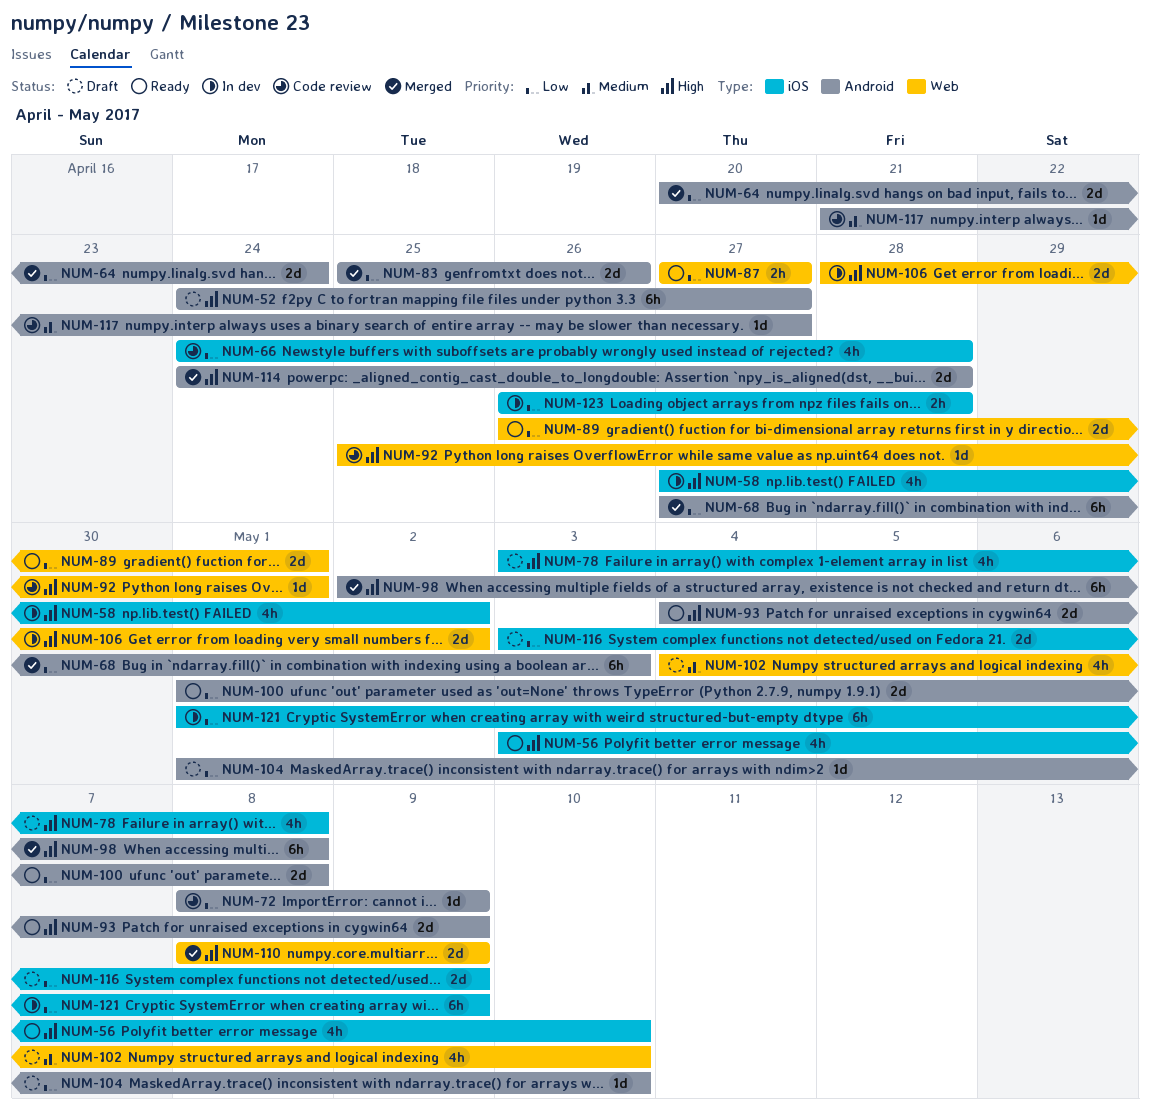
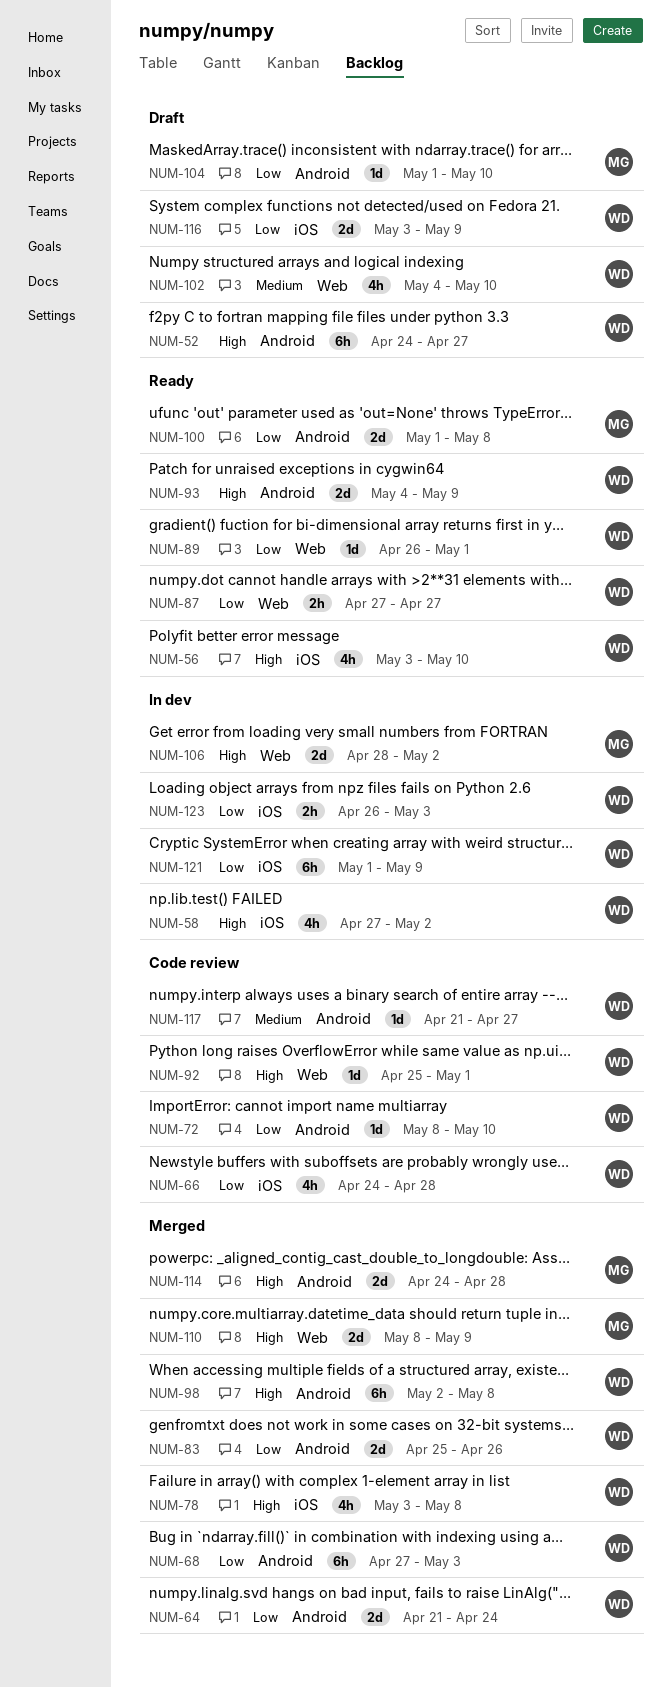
NUM-64, start: Apr 20 -> Apr 21
NUM-72, due: May 9 -> May 10
NUM-78, status: Draft -> Merged
NUM-89, estimate: 2d -> 1d
NUM-123, due: Apr 28 -> May 3

